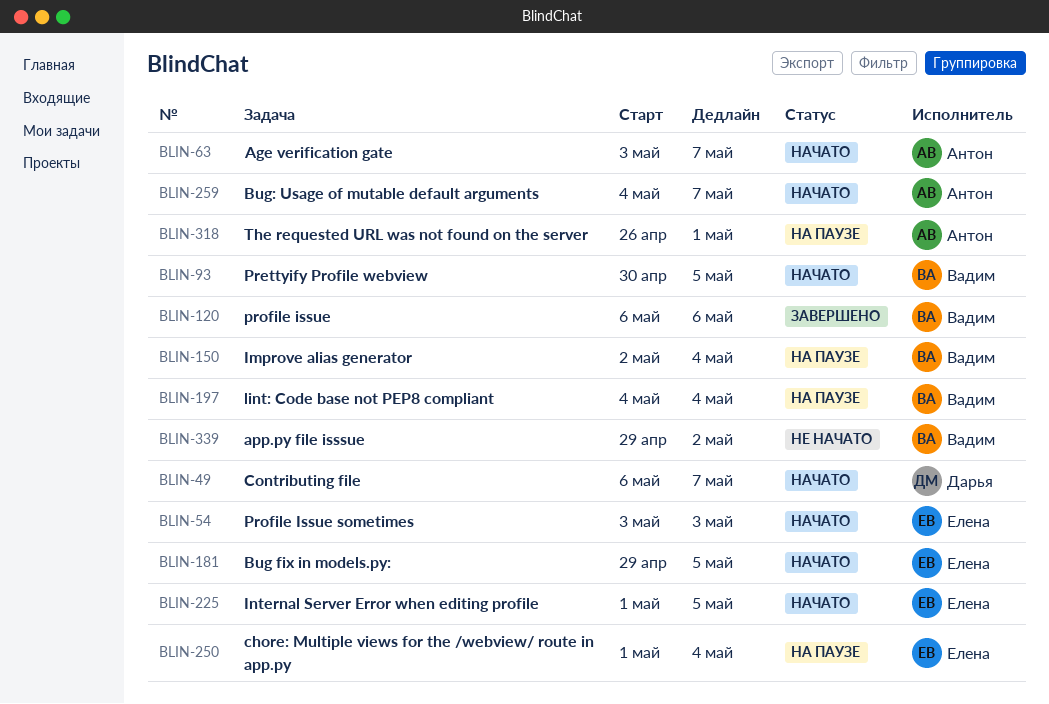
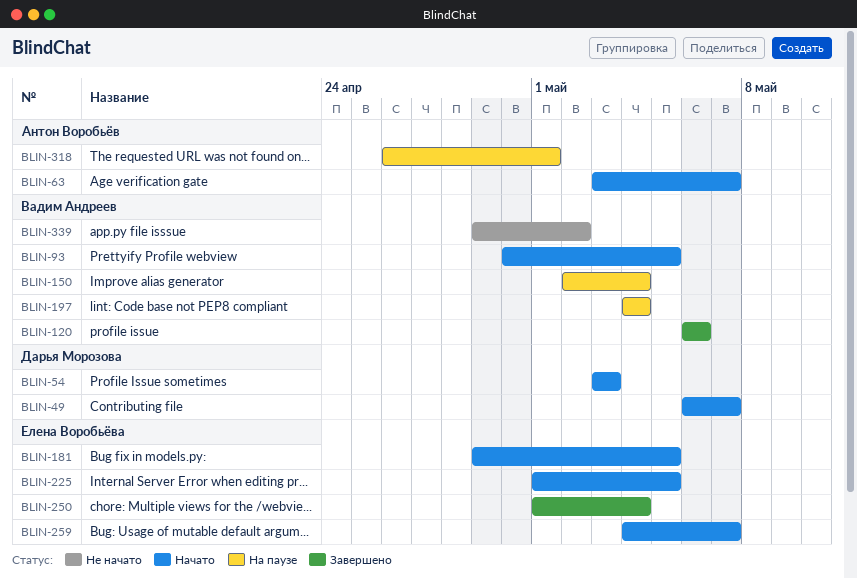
BLIN-54, owner: Елена Воробьёва -> Дарья Морозова
BLIN-250, status: На паузе -> Завершено
BLIN-259, owner: Антон Воробьёв -> Елена Воробьёва

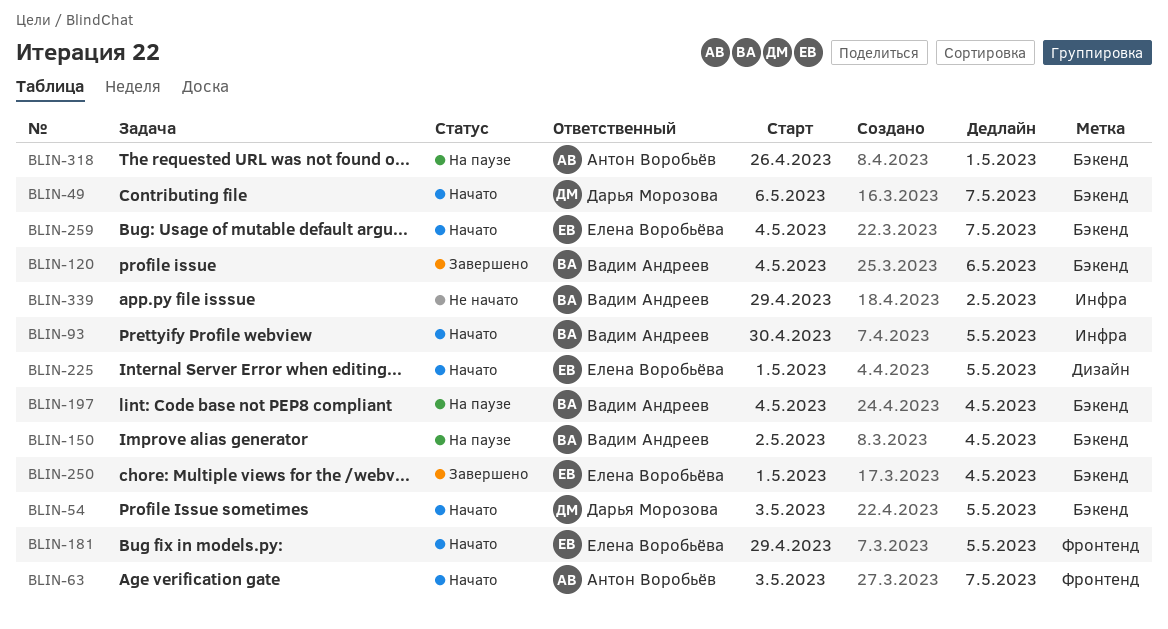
BLIN-54, due: May 3 -> May 5
BLIN-120, start: May 6 -> May 4

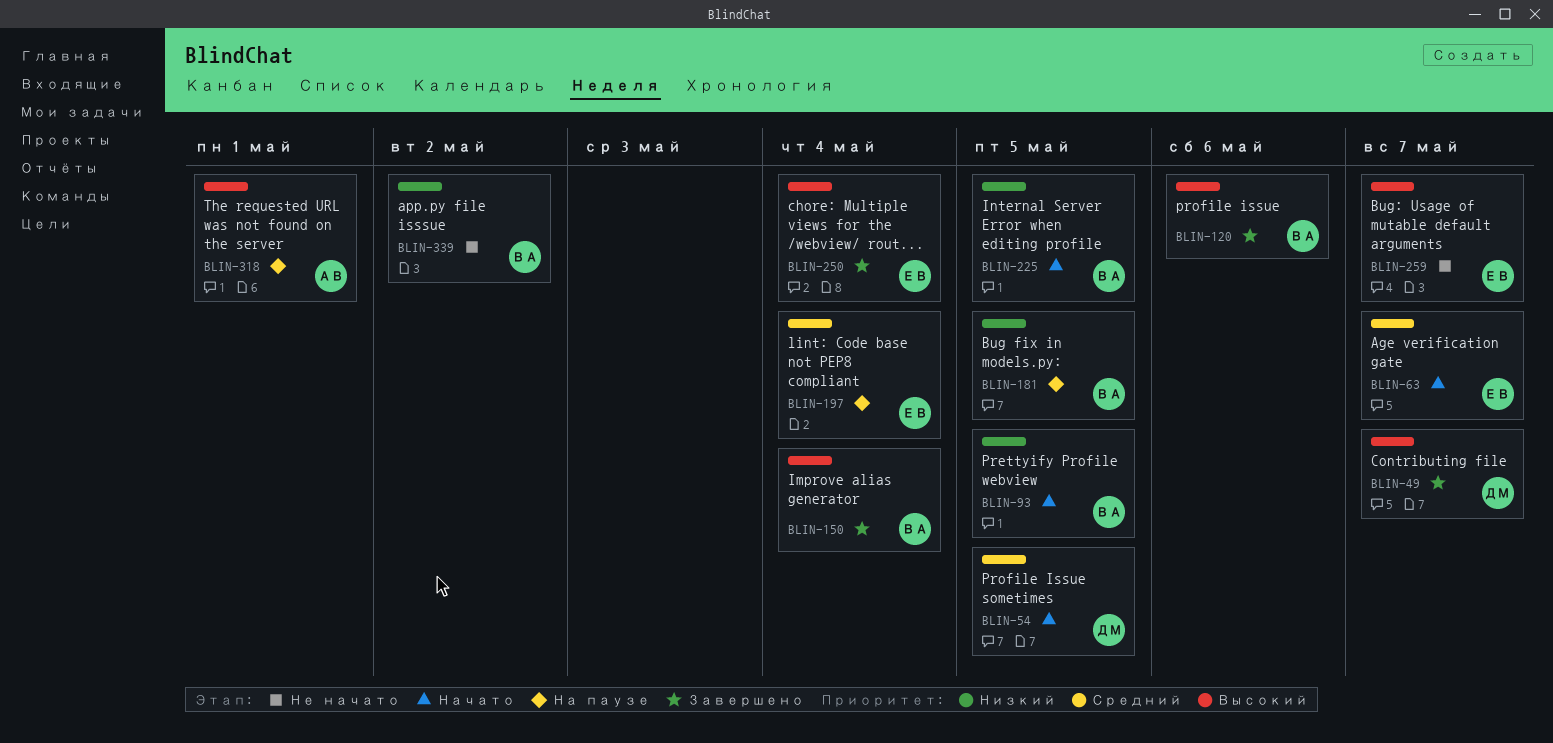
BLIN-49, status: Начато -> Завершено
BLIN-63, owner: Антон Воробьёв -> Елена Воробьёва
BLIN-150, status: На паузе -> Завершено
BLIN-181, status: Начато -> На паузе
BLIN-181, owner: Елена Воробьёва -> Вадим Андреев
BLIN-197, owner: Вадим Андреев -> Елена Воробьёва
BLIN-225, owner: Елена Воробьёва -> Вадим Андреев
BLIN-259, status: Начато -> Не начато

